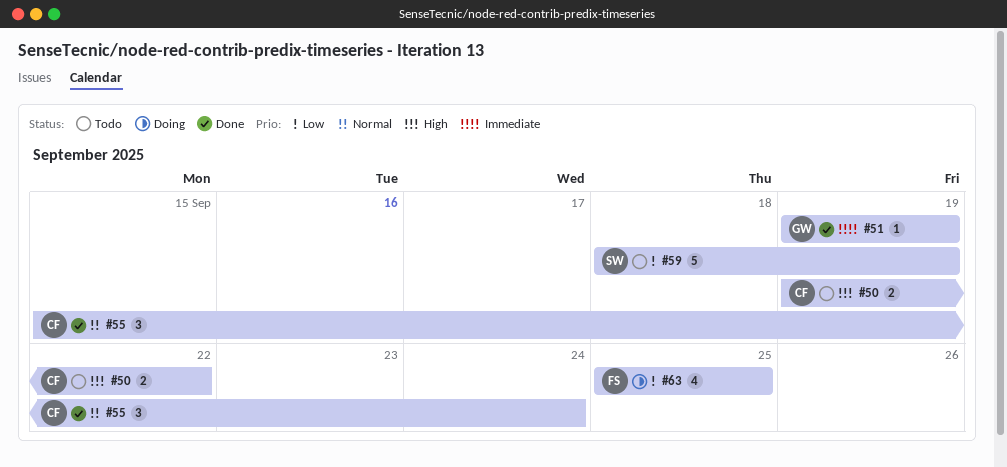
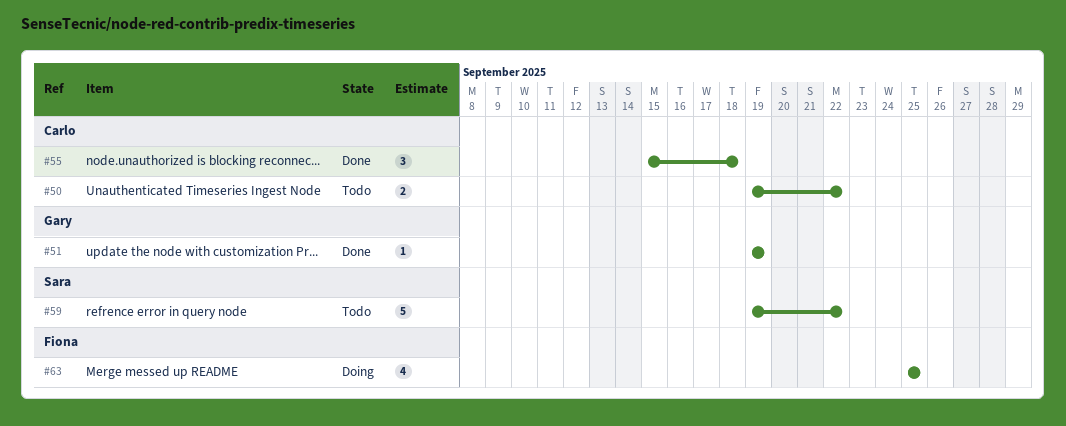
#55, due: Sep 24 -> Sep 18
#59, start: Sep 18 -> Sep 19
#59, due: Sep 19 -> Sep 22

